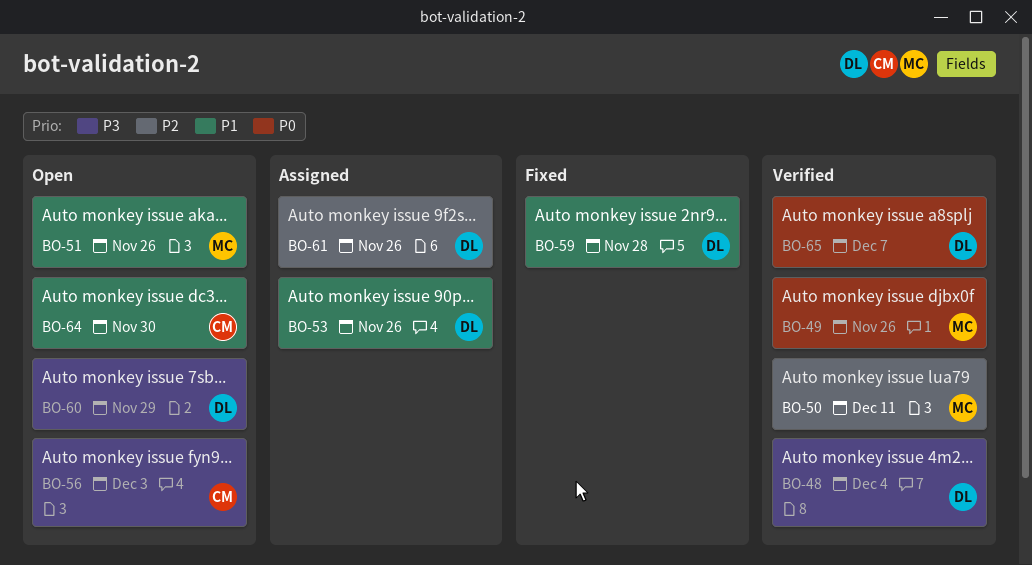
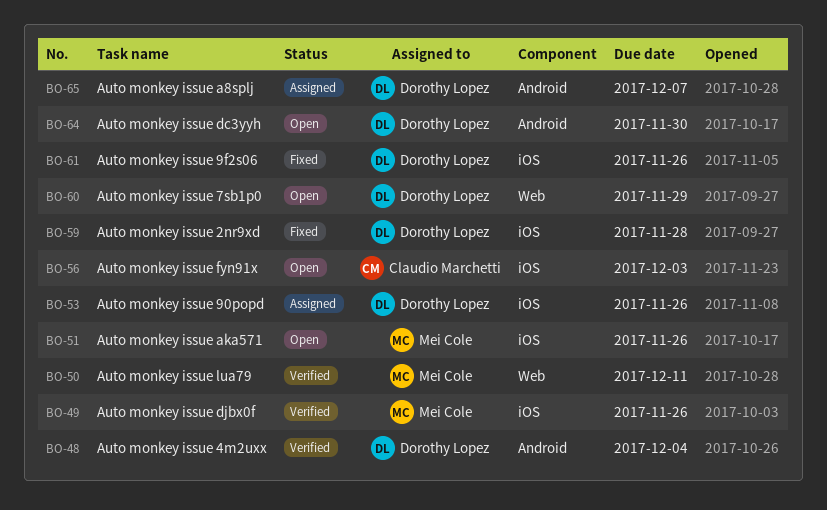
BO-61, status: Assigned -> Fixed
BO-64, owner: Claudio Marchetti -> Dorothy Lopez
BO-65, status: Verified -> Assigned

